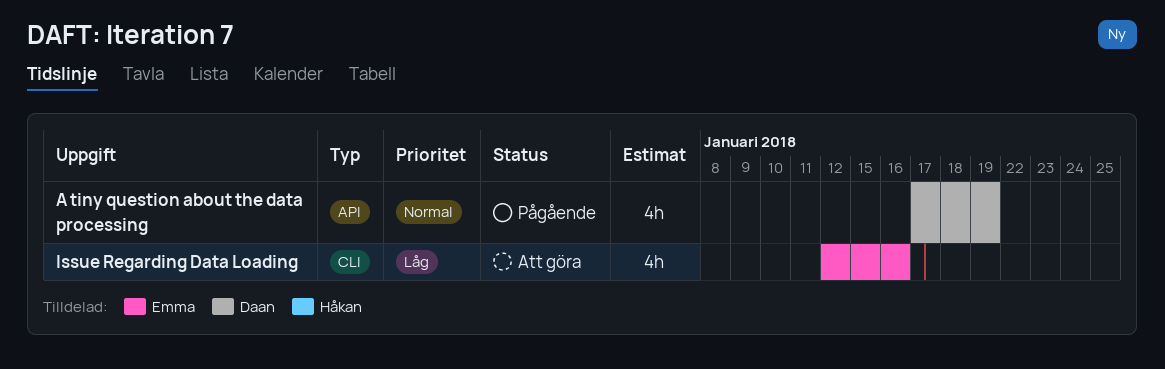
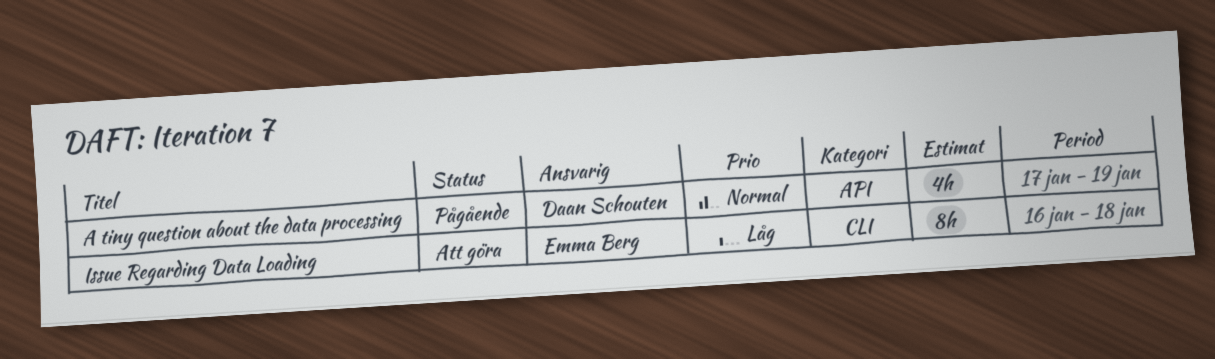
Issue Regarding Data Loading, estimate: 4h -> 8h
Issue Regarding Data Loading, start: Jan 12 -> Jan 16
Issue Regarding Data Loading, due: Jan 16 -> Jan 18

